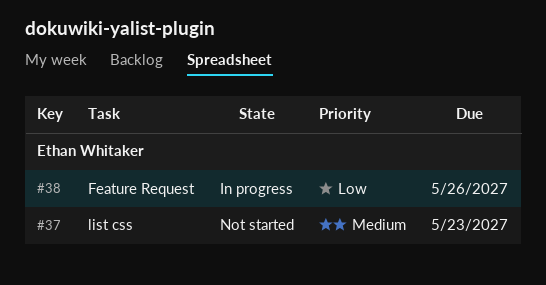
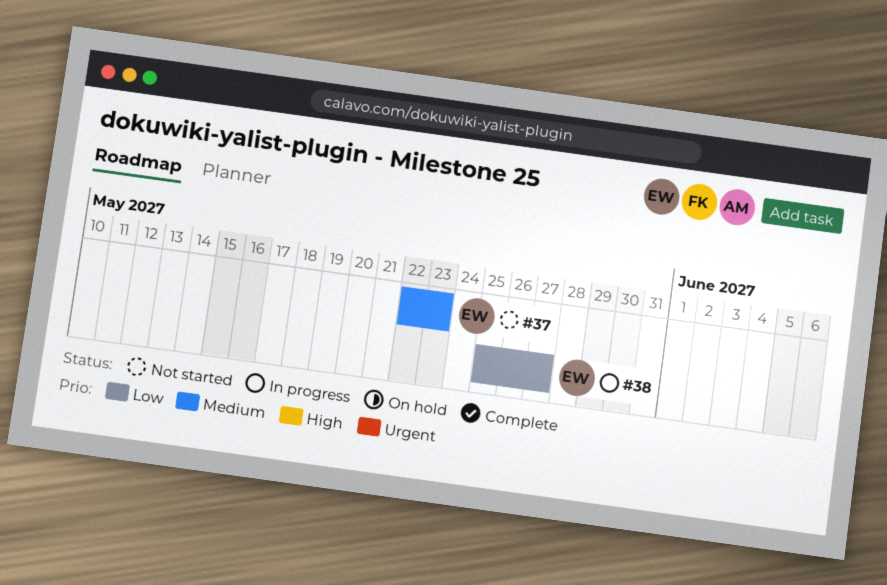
#38, due: May 26 -> May 27

